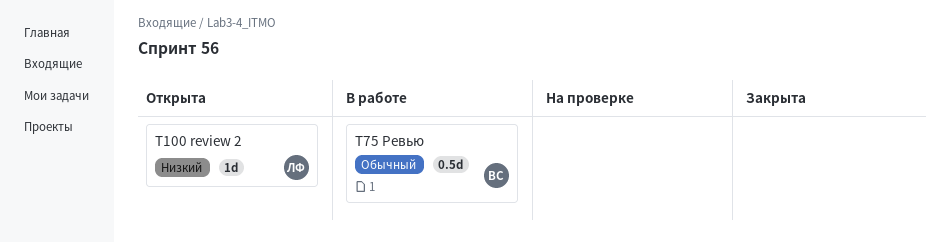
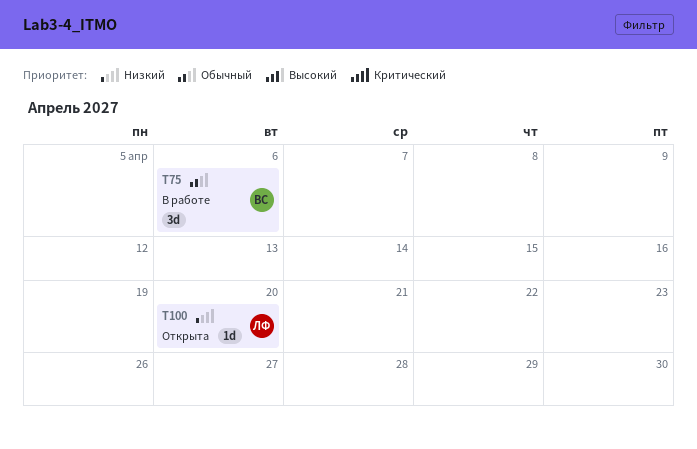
T75, estimate: 0.5d -> 3d

